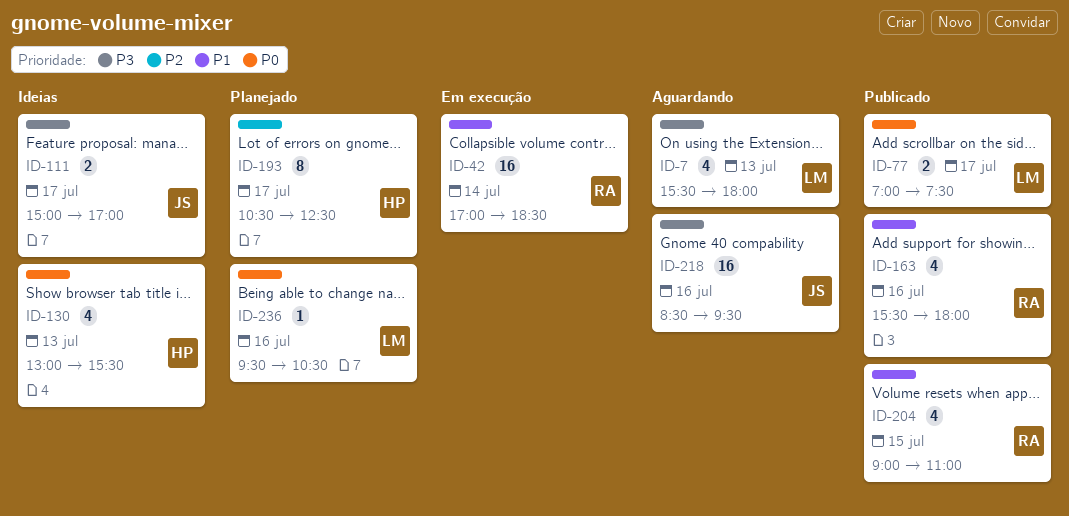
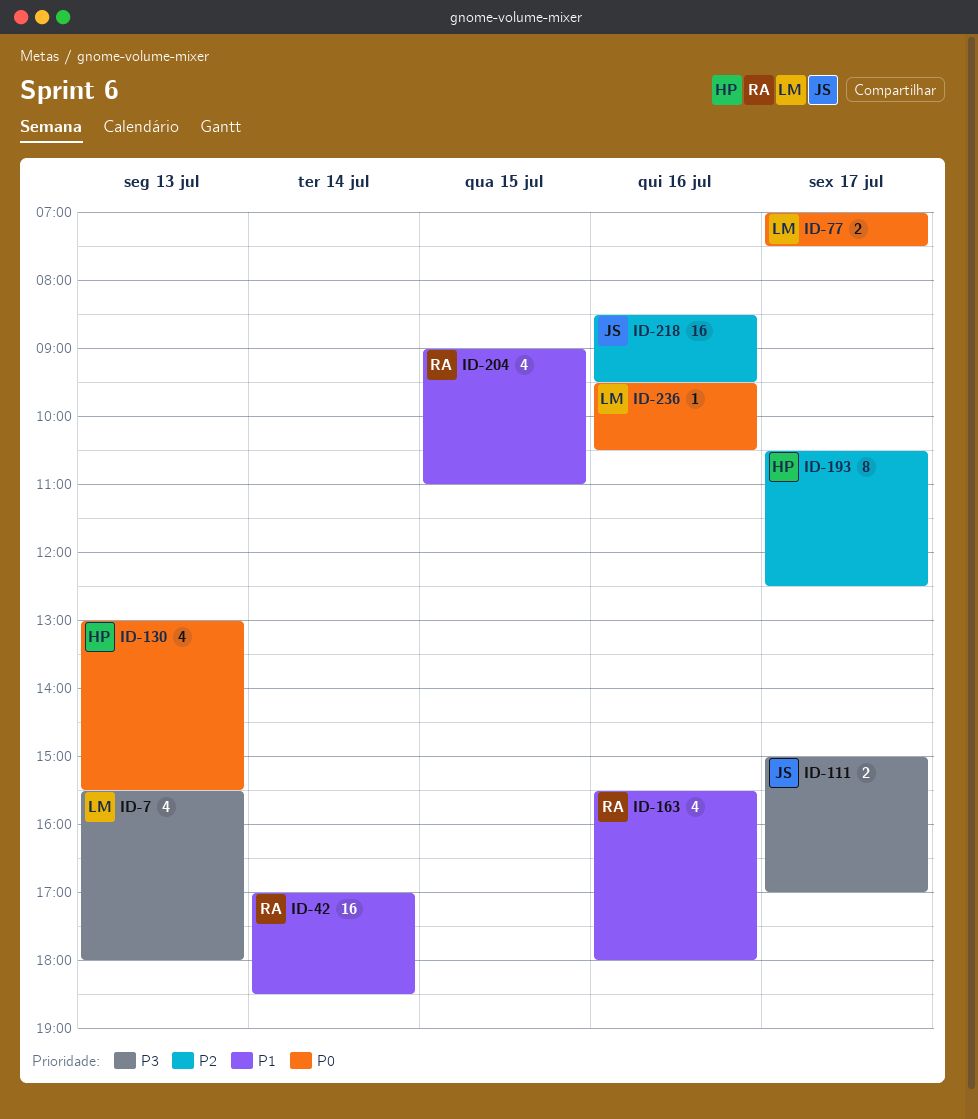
ID-218, priority: P3 -> P2

